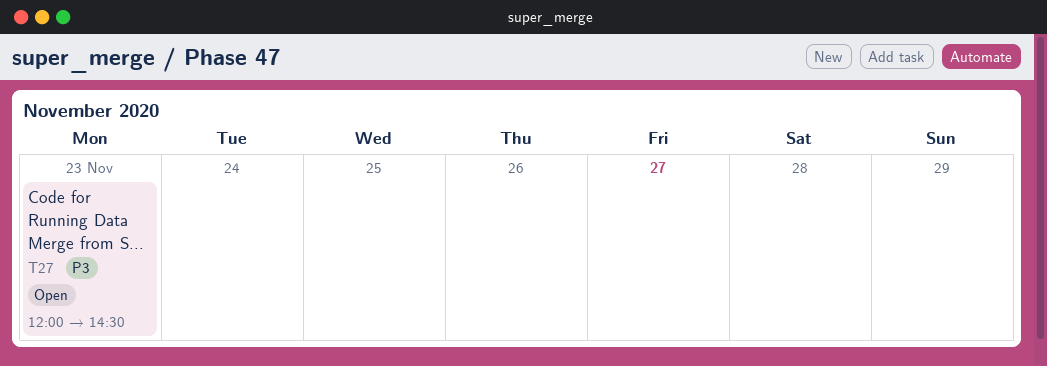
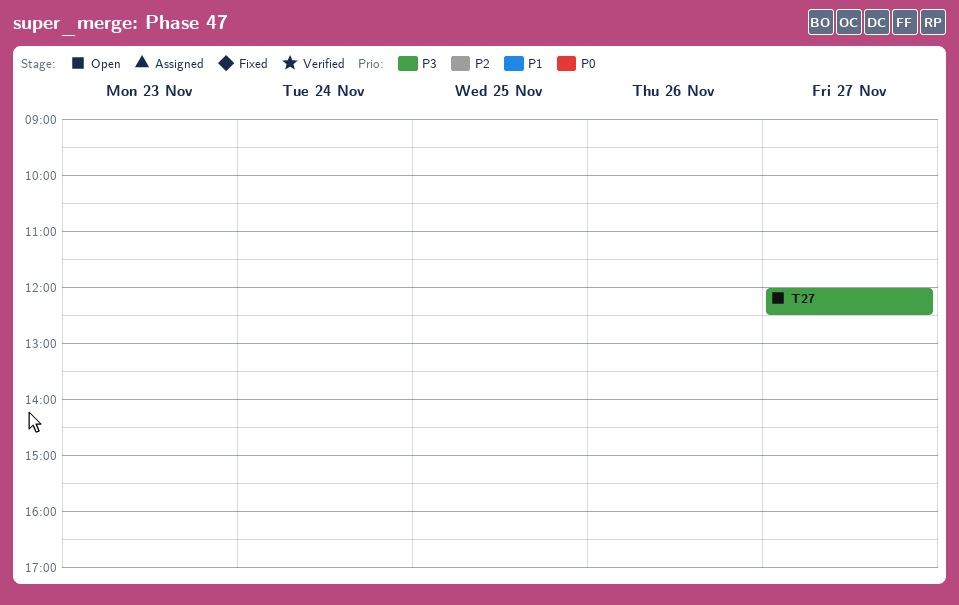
T27, day: Nov 23 -> Nov 27
T27, ends: 14:30 -> 12:30

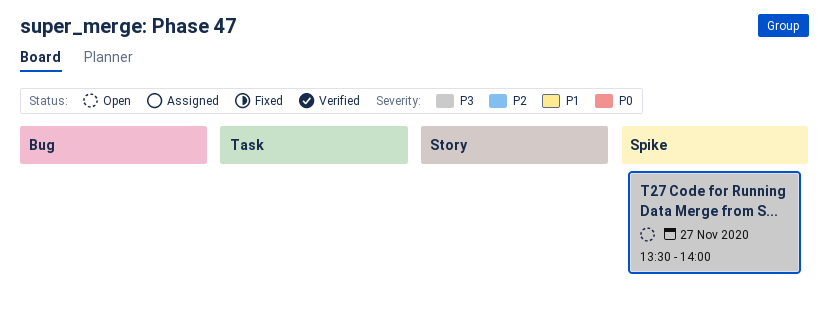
T27, begins: 12:00 -> 13:30
T27, ends: 12:30 -> 14:00

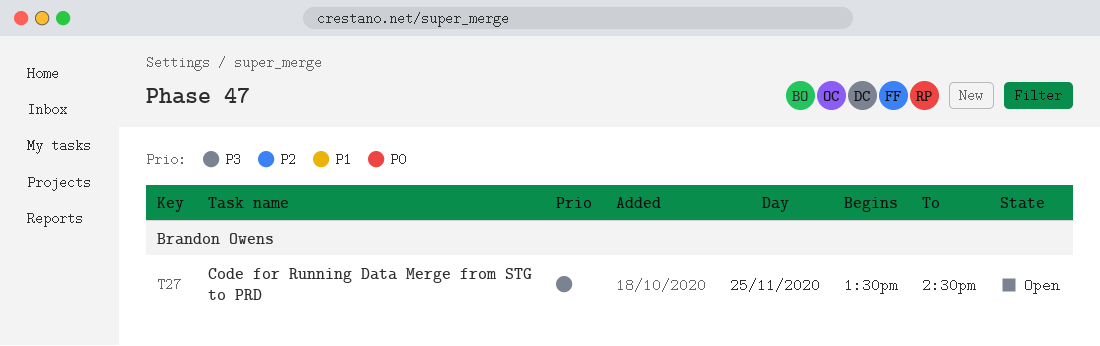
T27, day: Nov 27 -> Nov 25
T27, ends: 14:00 -> 14:30

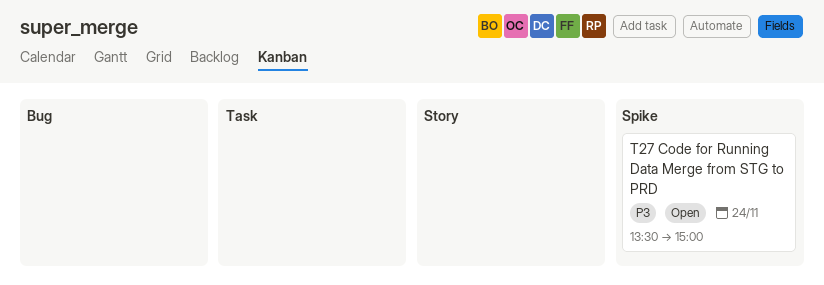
T27, day: Nov 25 -> Nov 24
T27, ends: 14:30 -> 15:00

